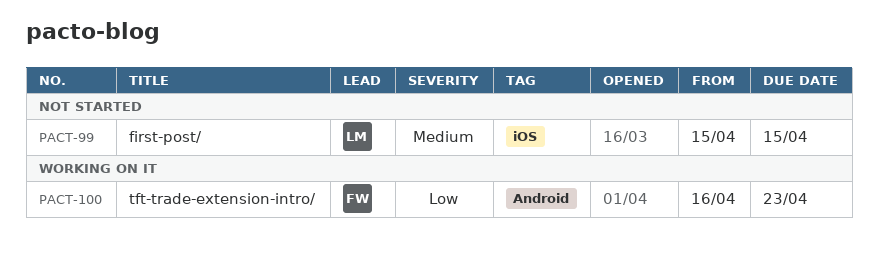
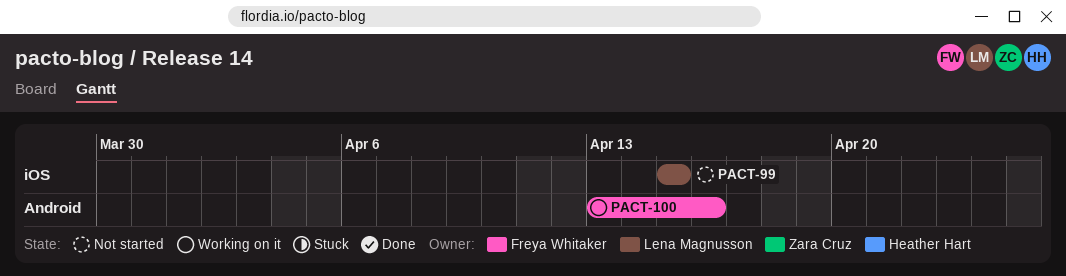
PACT-100, start: Apr 16 -> Apr 13
PACT-100, due: Apr 23 -> Apr 16

